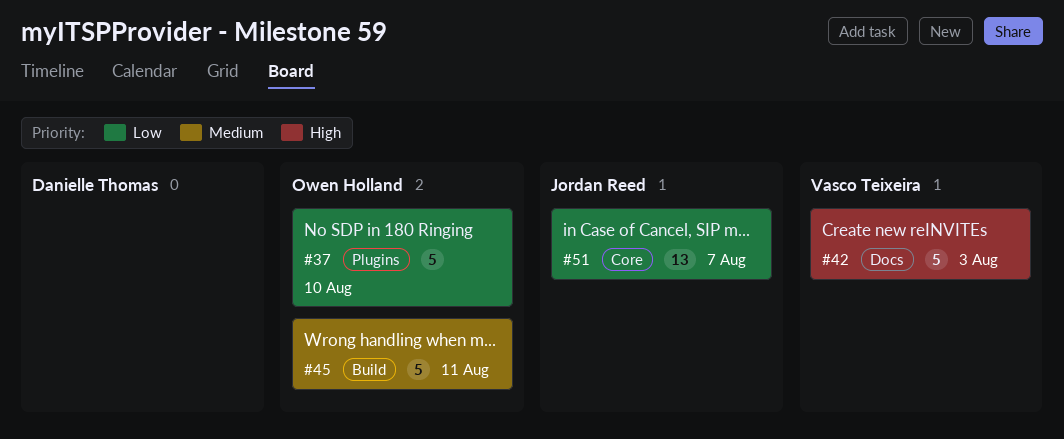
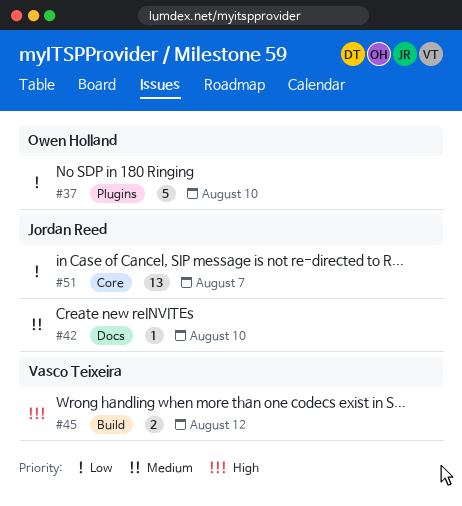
#42, owner: Vasco Teixeira -> Jordan Reed
#42, priority: High -> Medium
#42, estimate: 5 -> 1
#42, due: Aug 3 -> Aug 10
#45, owner: Owen Holland -> Vasco Teixeira
#45, priority: Medium -> High
#45, estimate: 5 -> 2
#45, due: Aug 11 -> Aug 12

